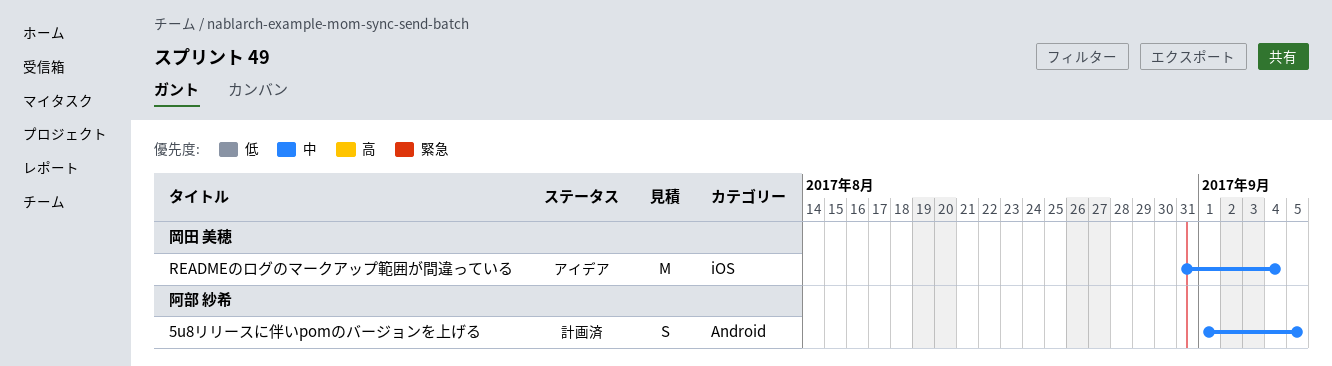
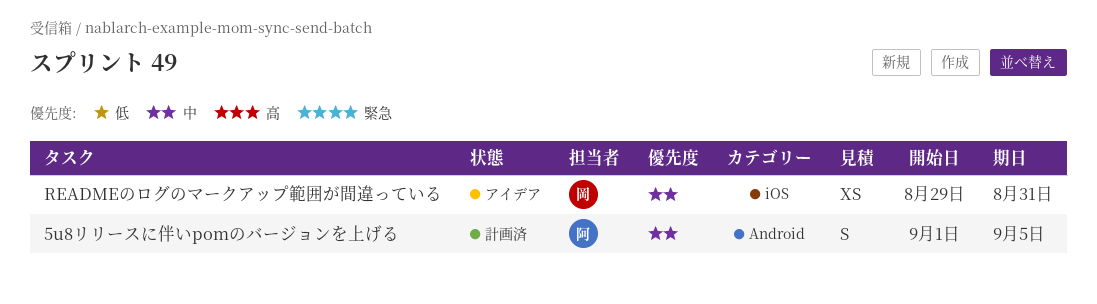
READMEのログのマークアップ範囲が間違っている, estimate: M -> XS
READMEのログのマークアップ範囲が間違っている, start: Aug 31 -> Aug 29
READMEのログのマークアップ範囲が間違っている, due: Sep 4 -> Aug 31

